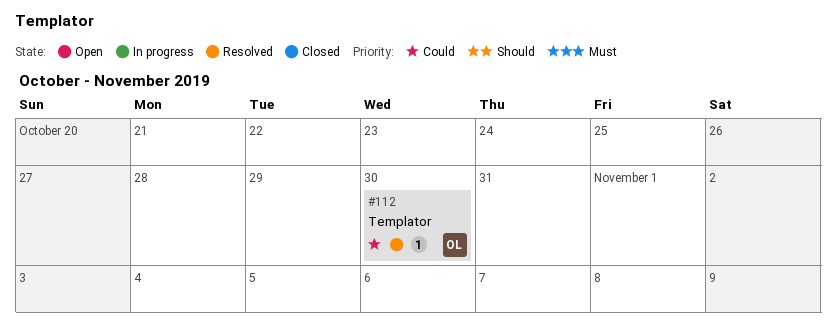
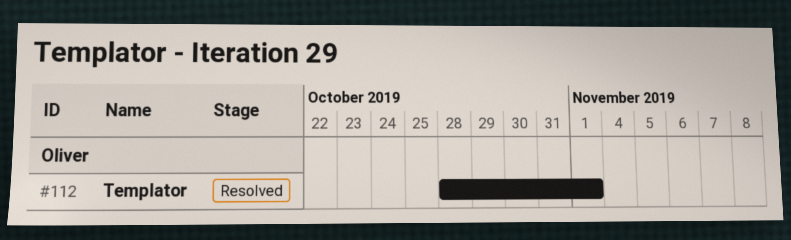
#112, due: Oct 30 -> Nov 1

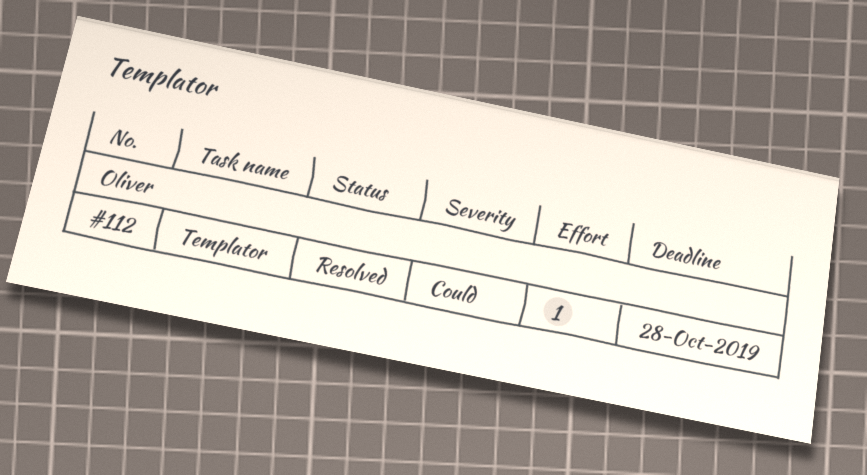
#112, due: Nov 1 -> Oct 28

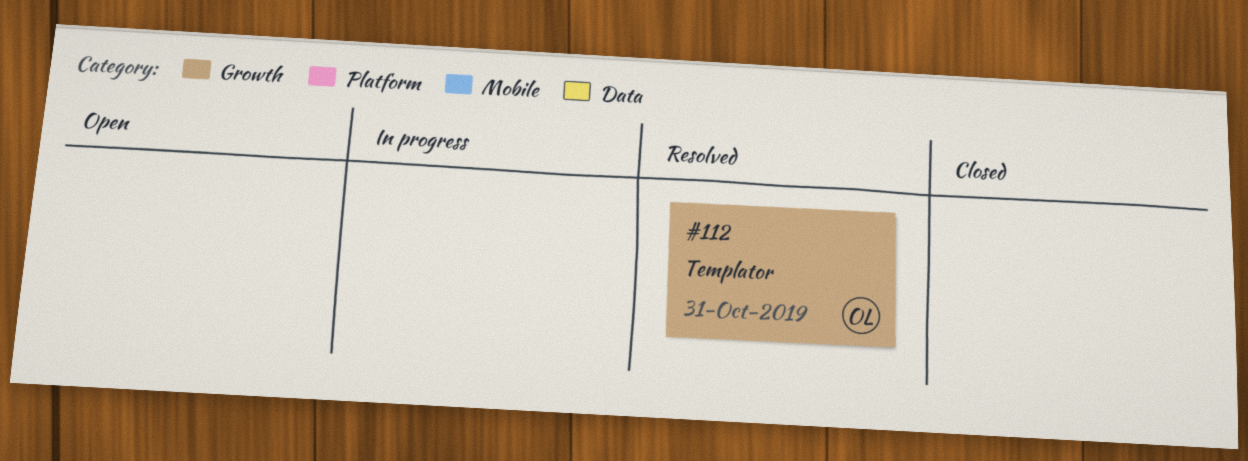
#112, due: Oct 28 -> Oct 31

